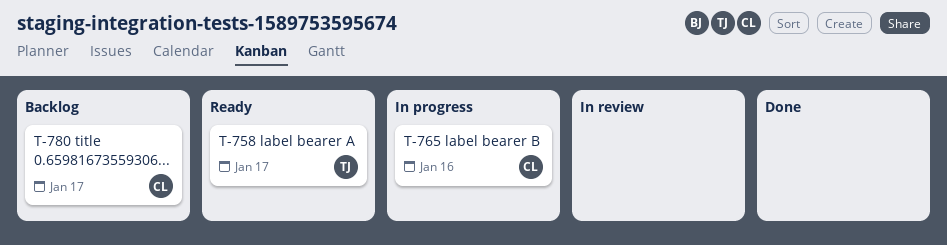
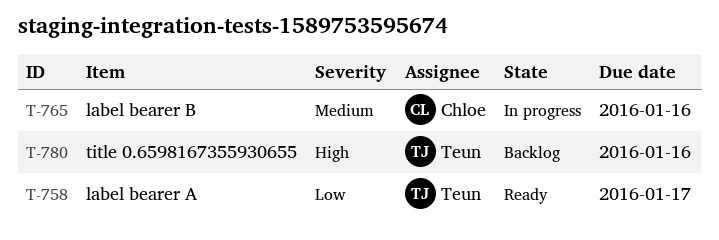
T-780, owner: Chloe -> Teun
T-780, due: Jan 17 -> Jan 16

